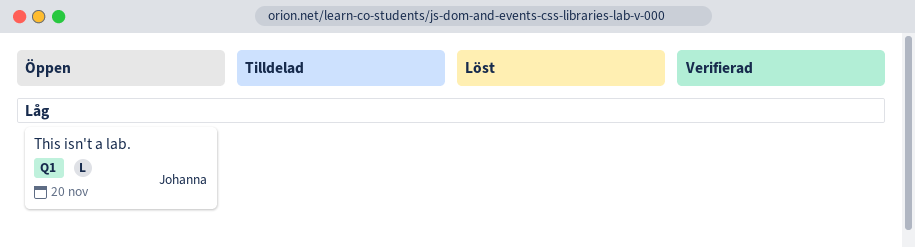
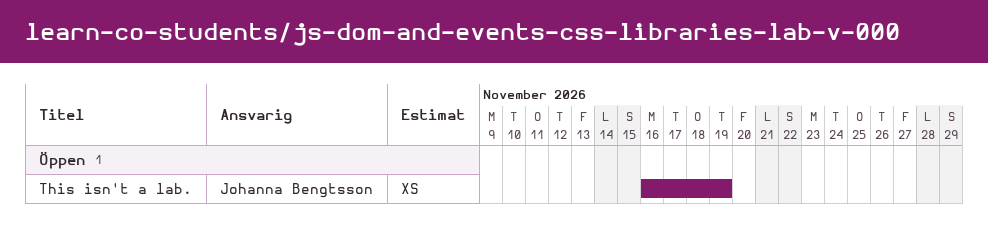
This isn't a lab., estimate: L -> XS
This isn't a lab., due: Nov 20 -> Nov 19

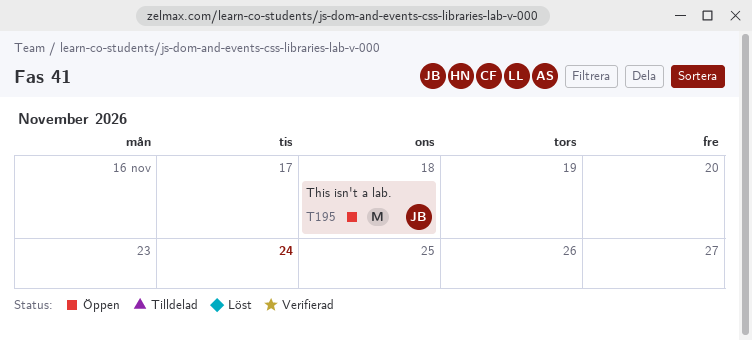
This isn't a lab., estimate: XS -> M
This isn't a lab., due: Nov 19 -> Nov 18

